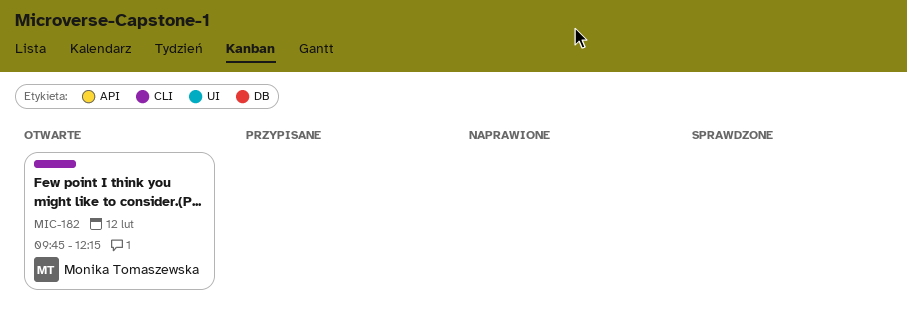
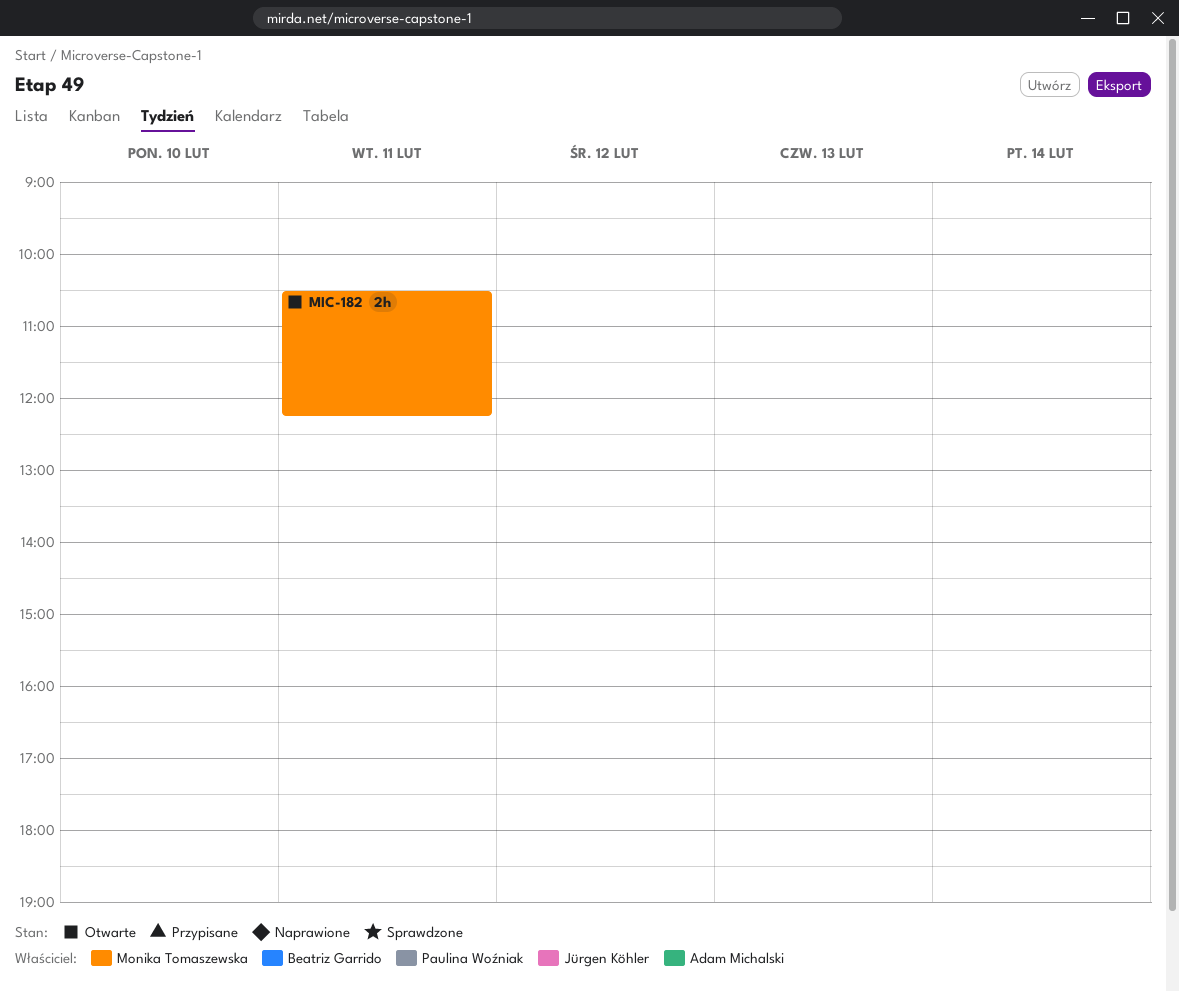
MIC-182, day: Feb 12 -> Feb 11
MIC-182, begins: 09:45 -> 10:30

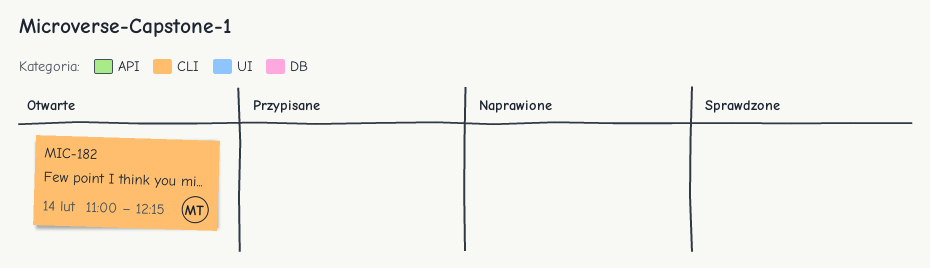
MIC-182, day: Feb 11 -> Feb 14
MIC-182, begins: 10:30 -> 11:00

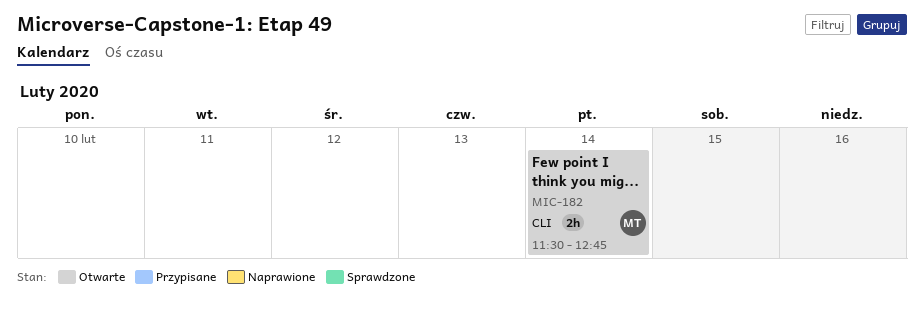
MIC-182, begins: 11:00 -> 11:30
MIC-182, ends: 12:15 -> 12:45

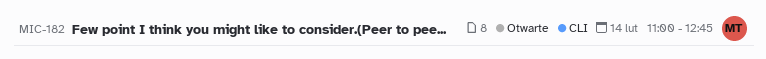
MIC-182, begins: 11:30 -> 11:00

